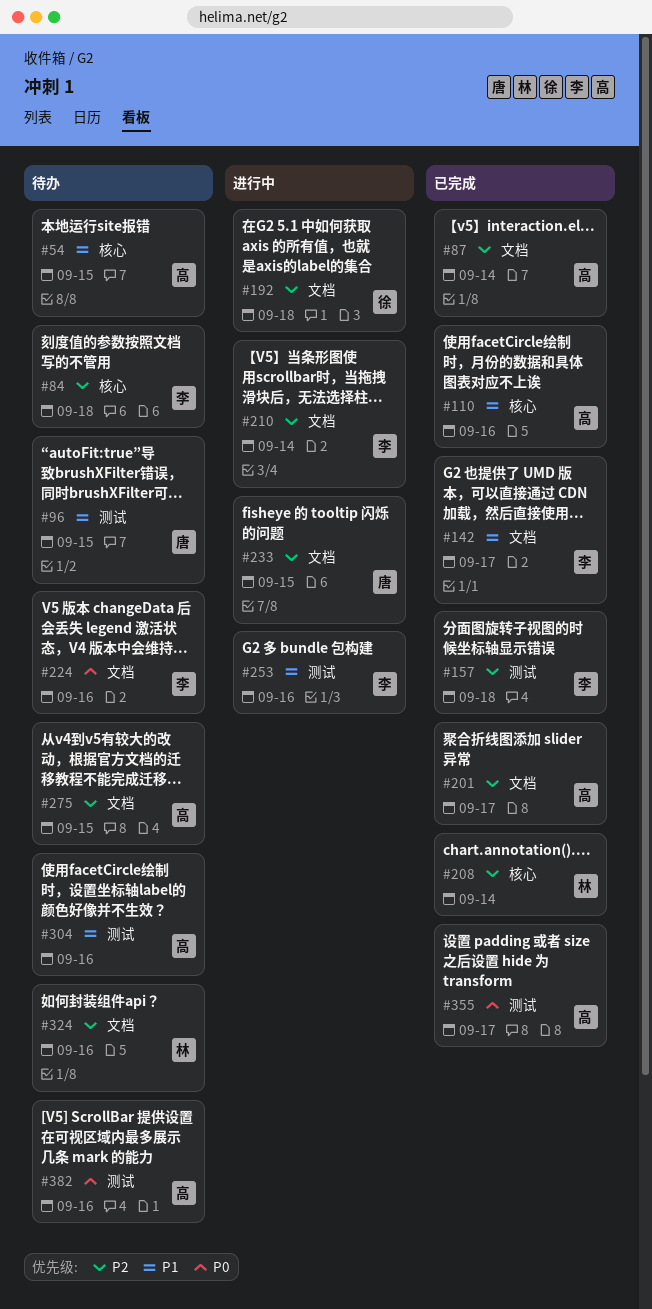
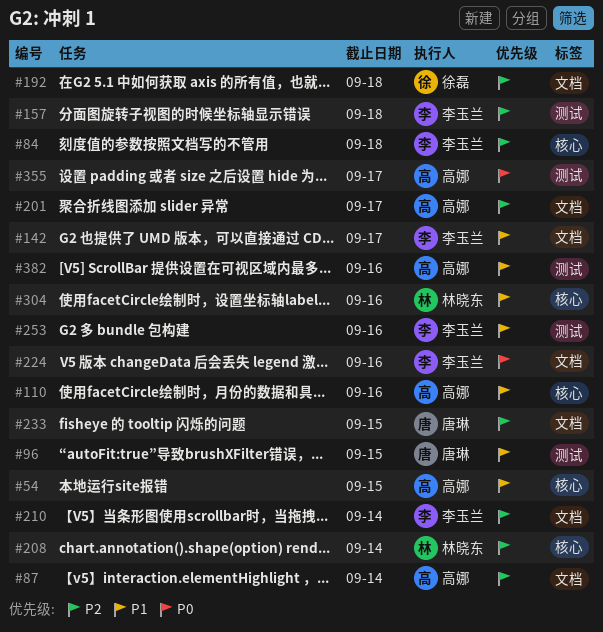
#275: present -> none
#304, owner: 高娜 -> 林晓东
#304, label: 测试 -> 核心
#324: present -> none
#382, priority: P0 -> P1

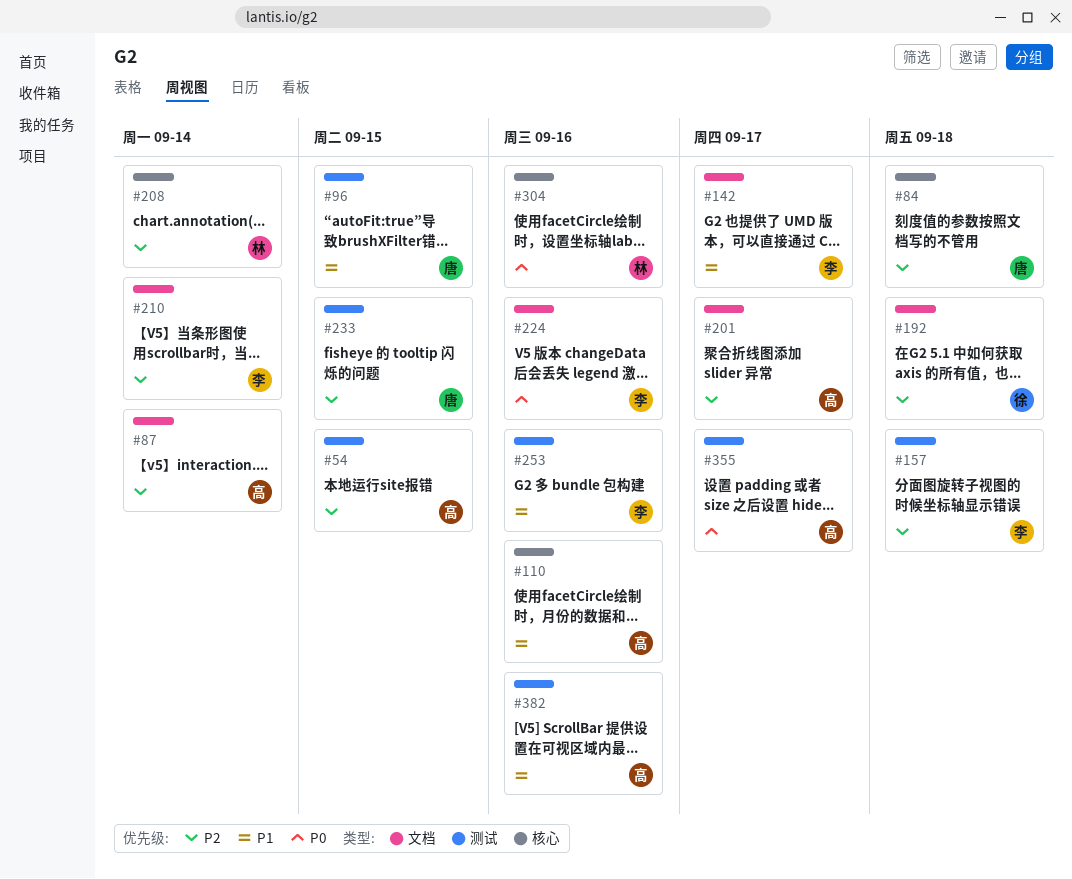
#54, priority: P1 -> P2
#54, label: 核心 -> 测试
#84, owner: 李玉兰 -> 唐琳
#233, label: 文档 -> 测试
#304, priority: P1 -> P0

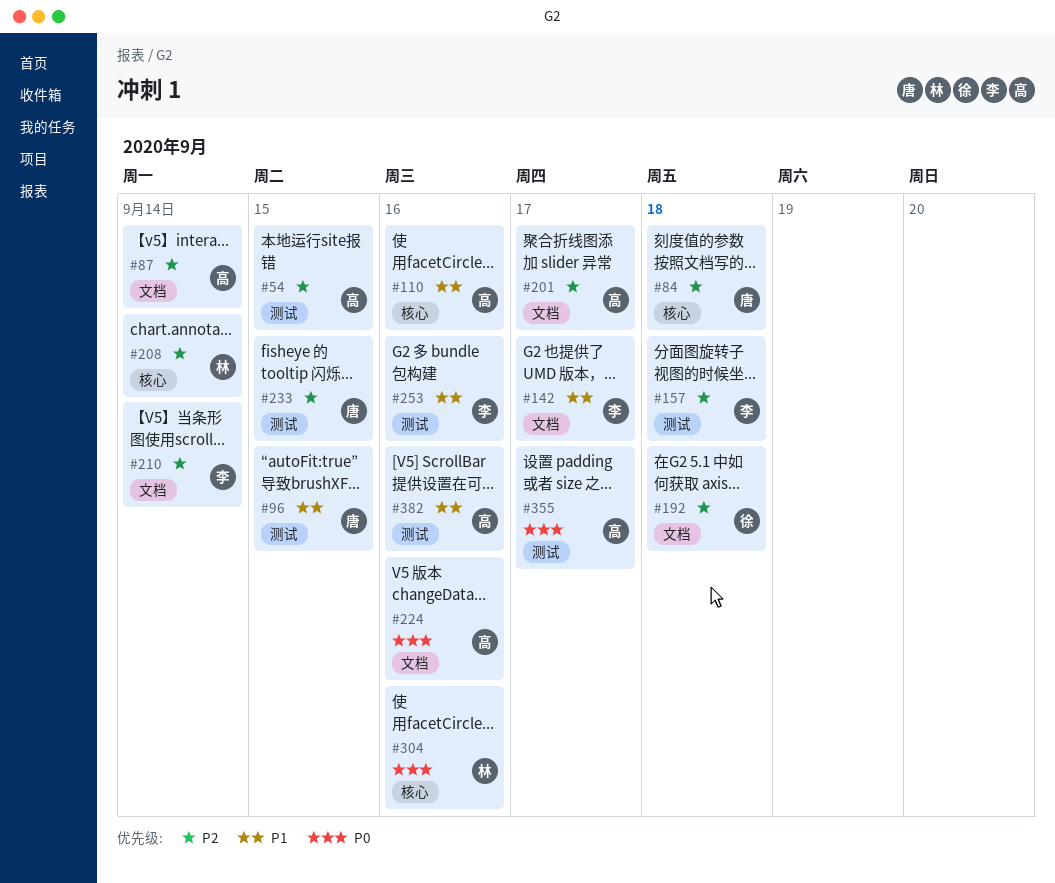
#224, owner: 李 -> 高

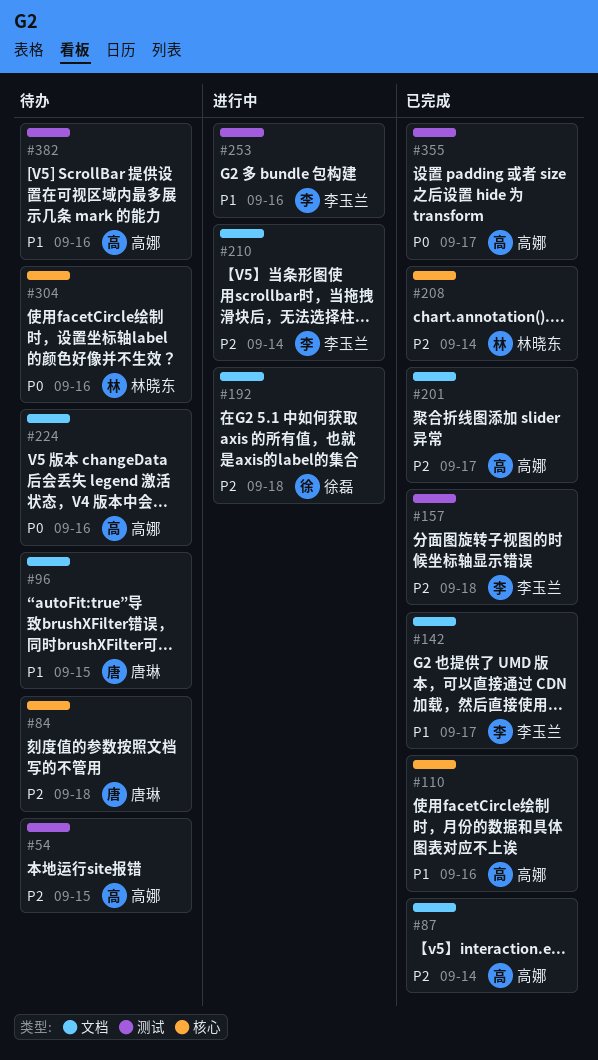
#96, label: 测试 -> 文档
#233: present -> none

